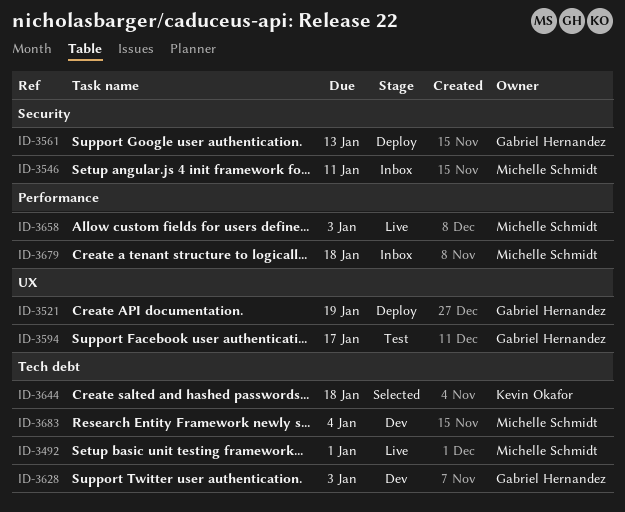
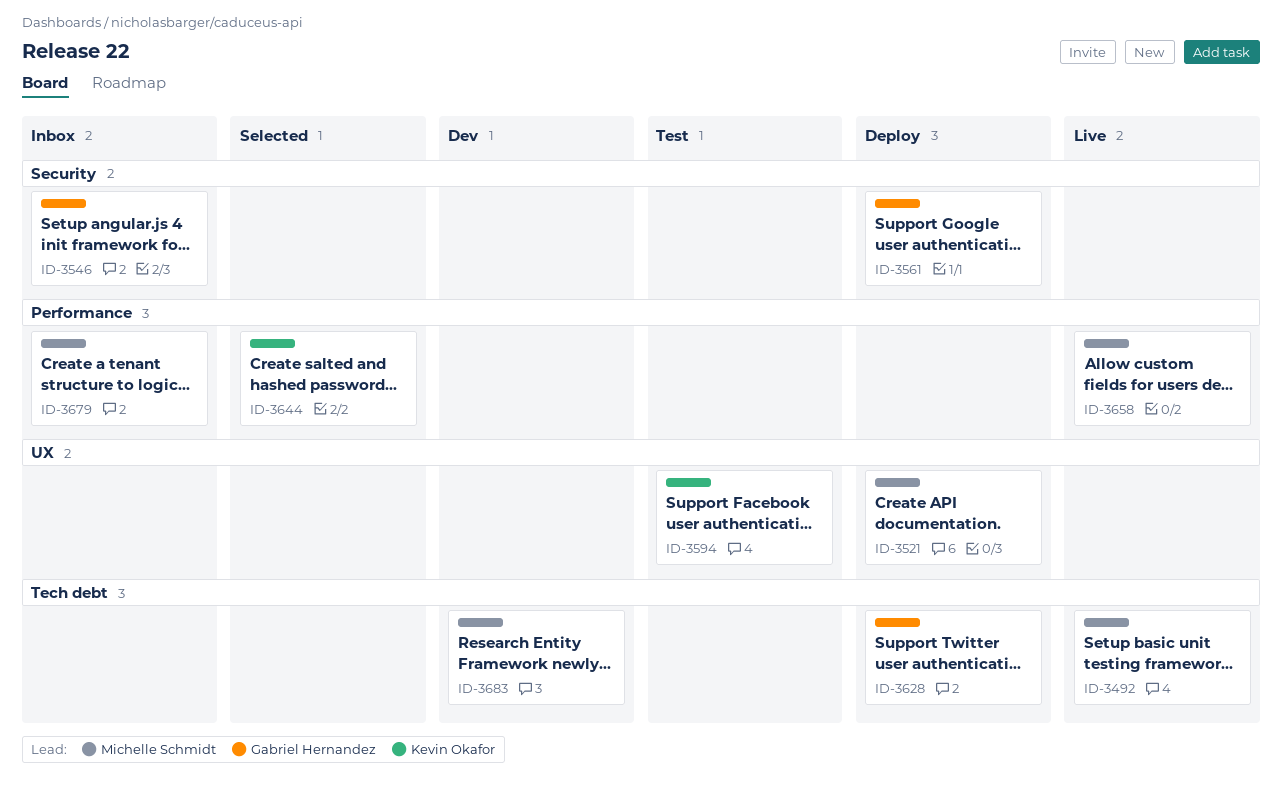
ID-3521, owner: Gabriel Hernandez -> Michelle Schmidt
ID-3546, owner: Michelle Schmidt -> Gabriel Hernandez
ID-3594, owner: Gabriel Hernandez -> Kevin Okafor
ID-3628, status: Dev -> Deploy
ID-3644, label: Tech debt -> Performance

